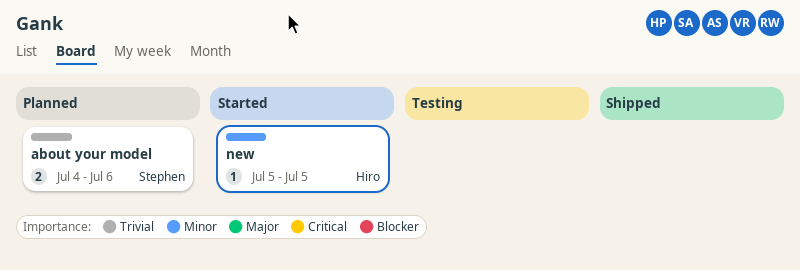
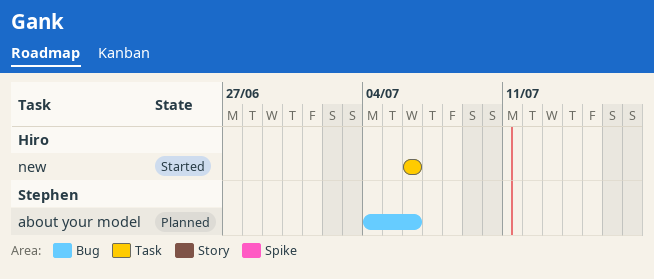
new, start: Jul 5 -> Jul 6
new, due: Jul 5 -> Jul 6

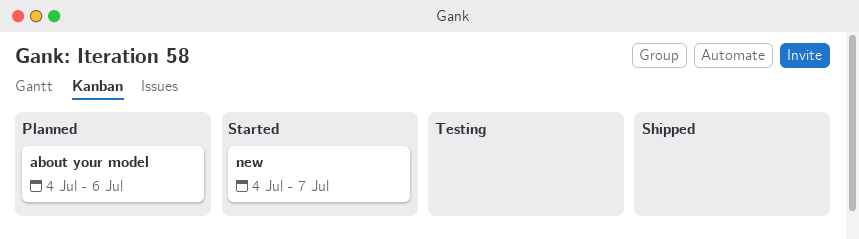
new, start: Jul 6 -> Jul 4
new, due: Jul 6 -> Jul 7

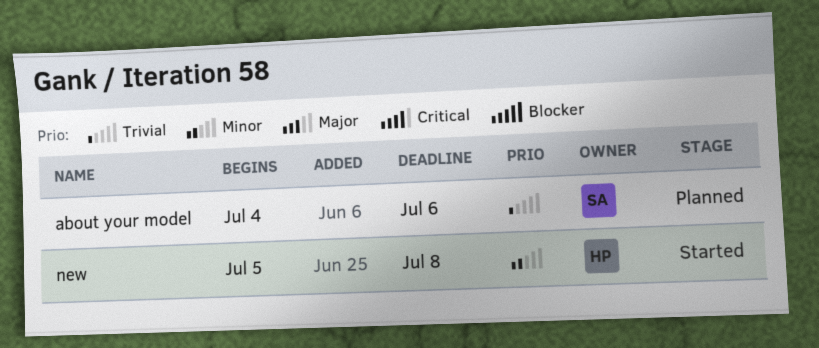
new, start: Jul 4 -> Jul 5
new, due: Jul 7 -> Jul 8

